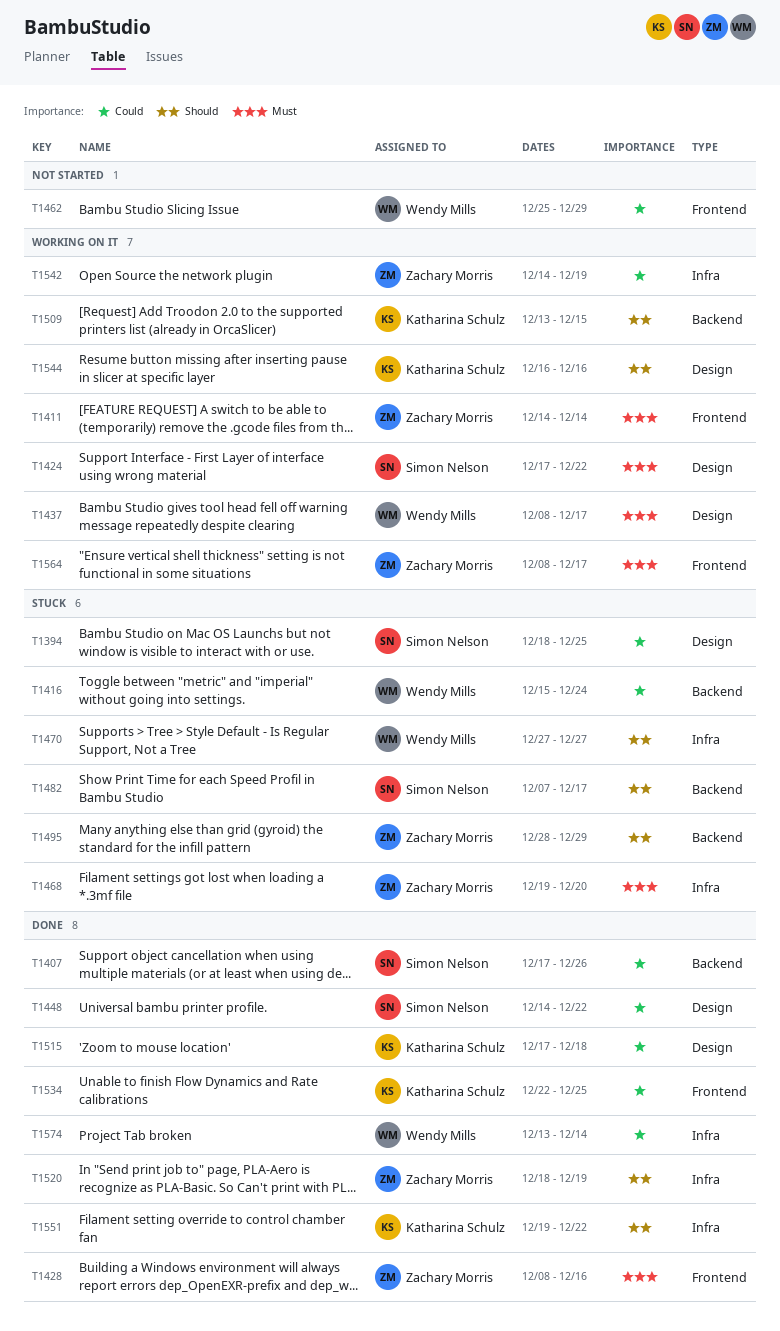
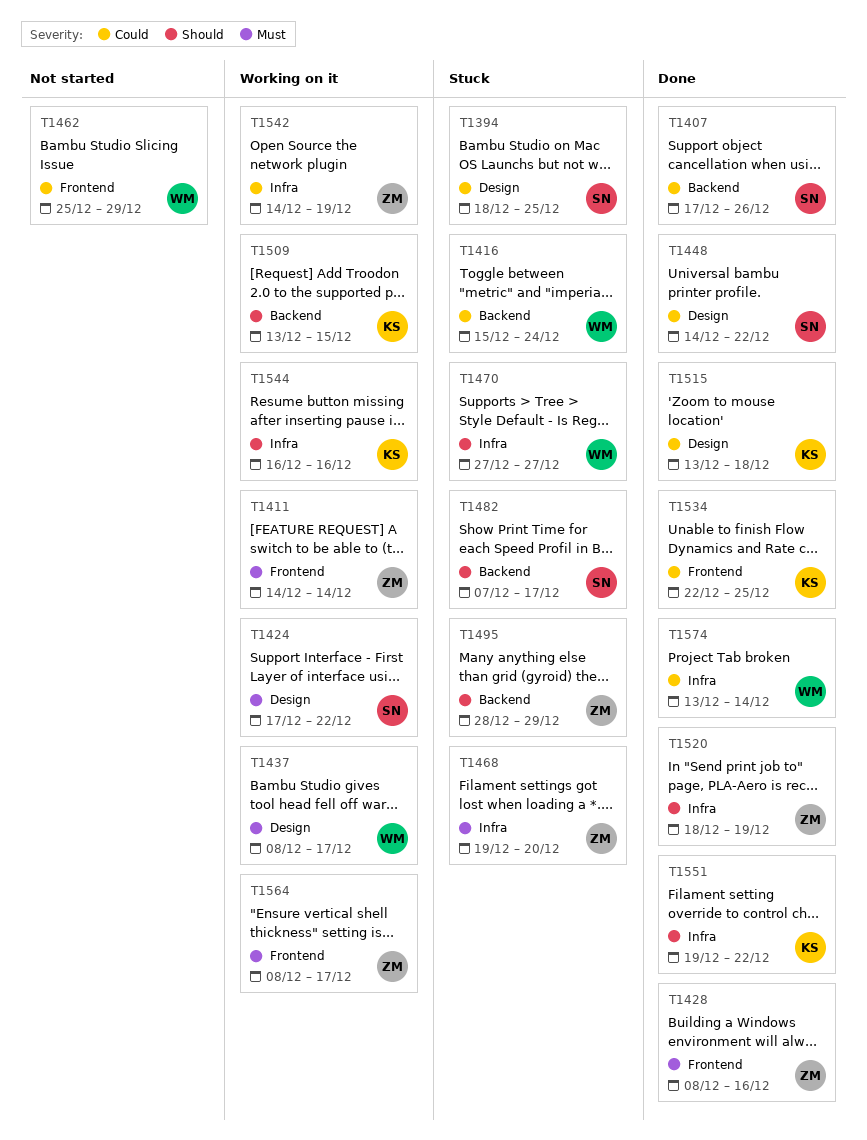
T1515, start: Dec 17 -> Dec 13
T1544, label: Design -> Infra

